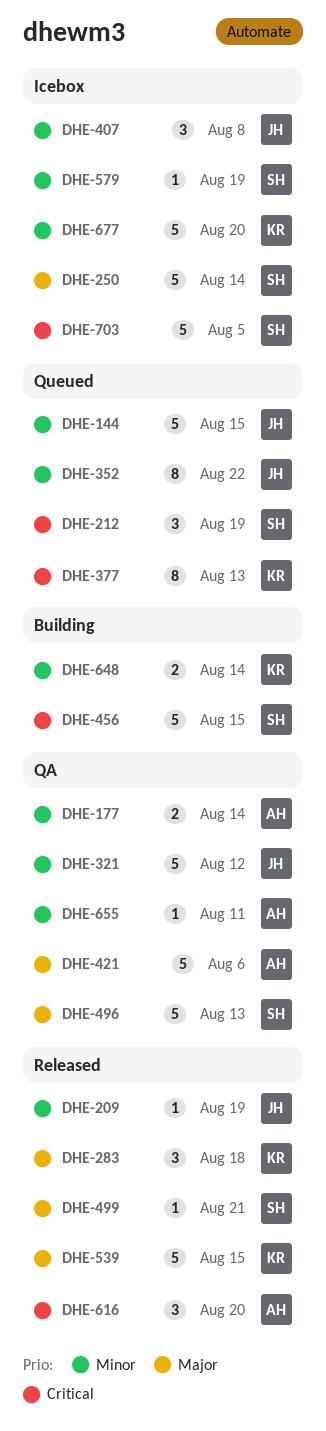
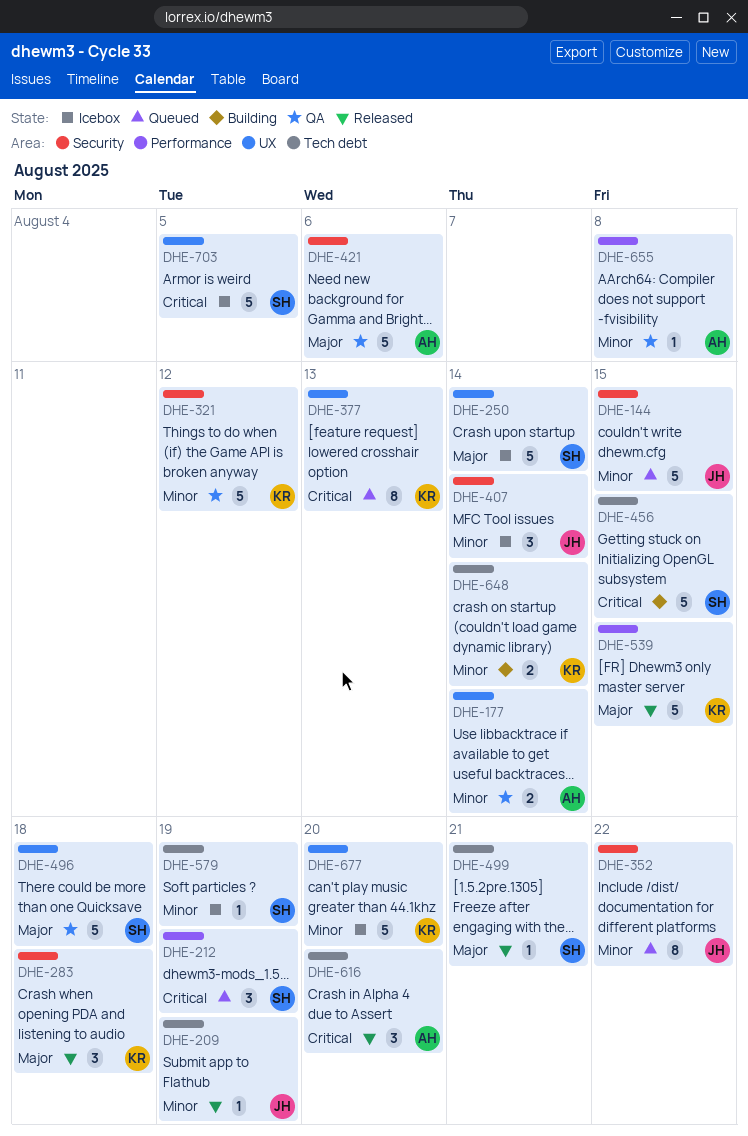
DHE-321, owner: JH -> KR
DHE-407, due: Aug 8 -> Aug 14
DHE-496, due: Aug 13 -> Aug 18
DHE-655, due: Aug 11 -> Aug 8

